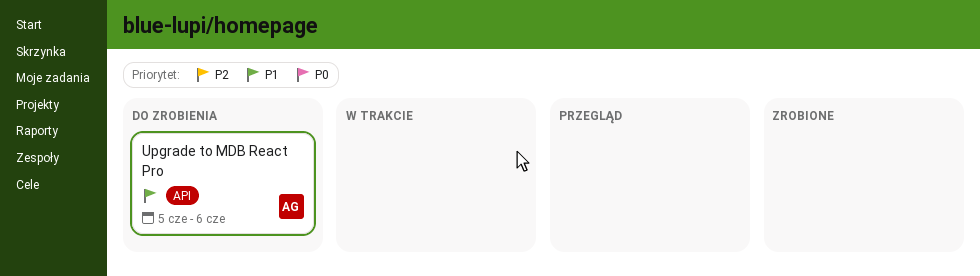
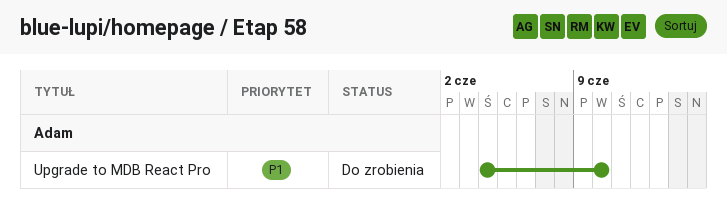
Upgrade to MDB React Pro, start: Jun 5 -> Jun 4
Upgrade to MDB React Pro, due: Jun 6 -> Jun 10

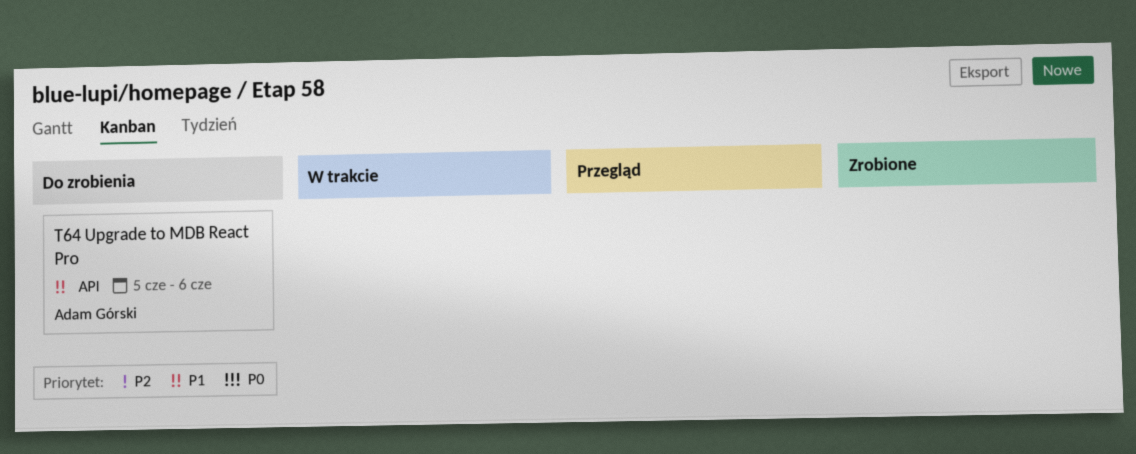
Upgrade to MDB React Pro, start: Jun 4 -> Jun 5
Upgrade to MDB React Pro, due: Jun 10 -> Jun 6

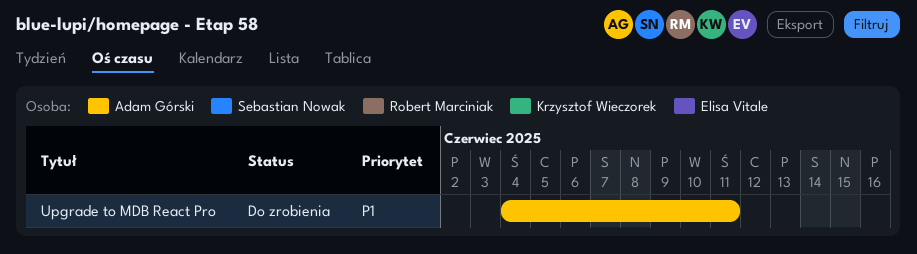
Upgrade to MDB React Pro, start: Jun 5 -> Jun 4
Upgrade to MDB React Pro, due: Jun 6 -> Jun 11

